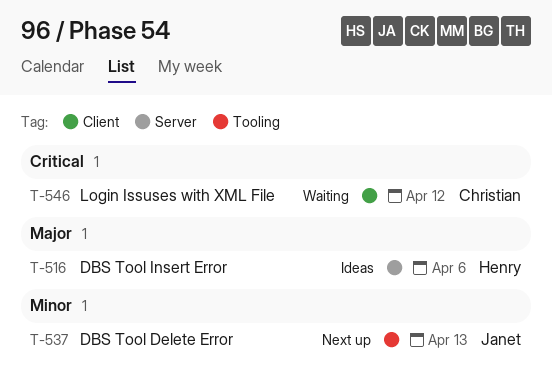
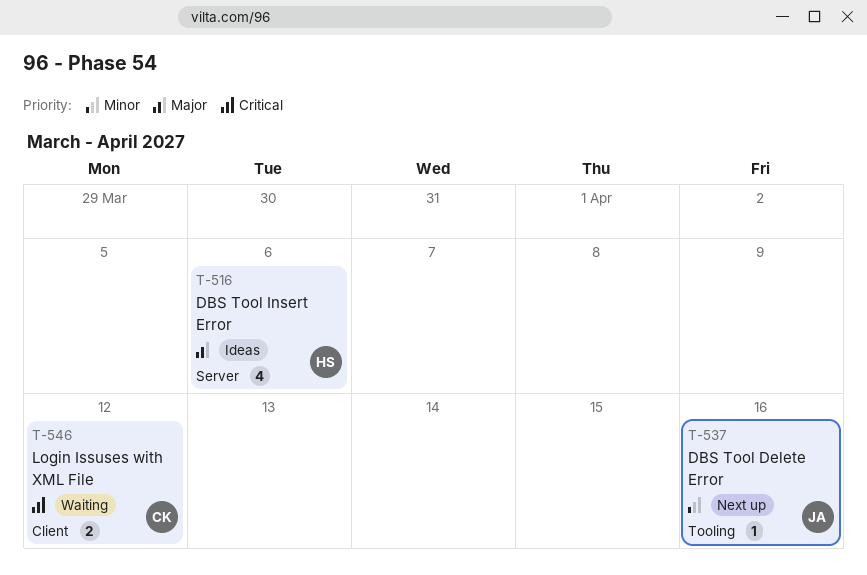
T-537, due: Apr 13 -> Apr 16

